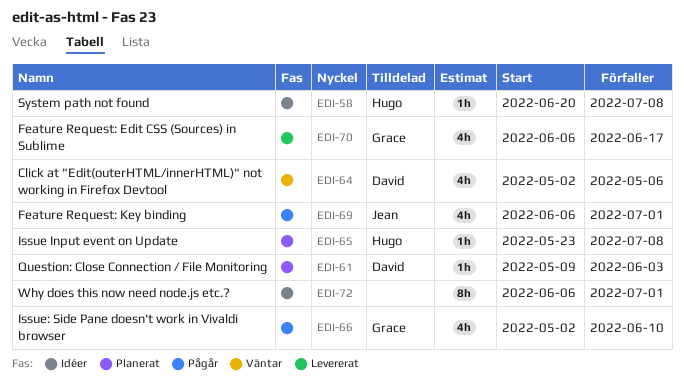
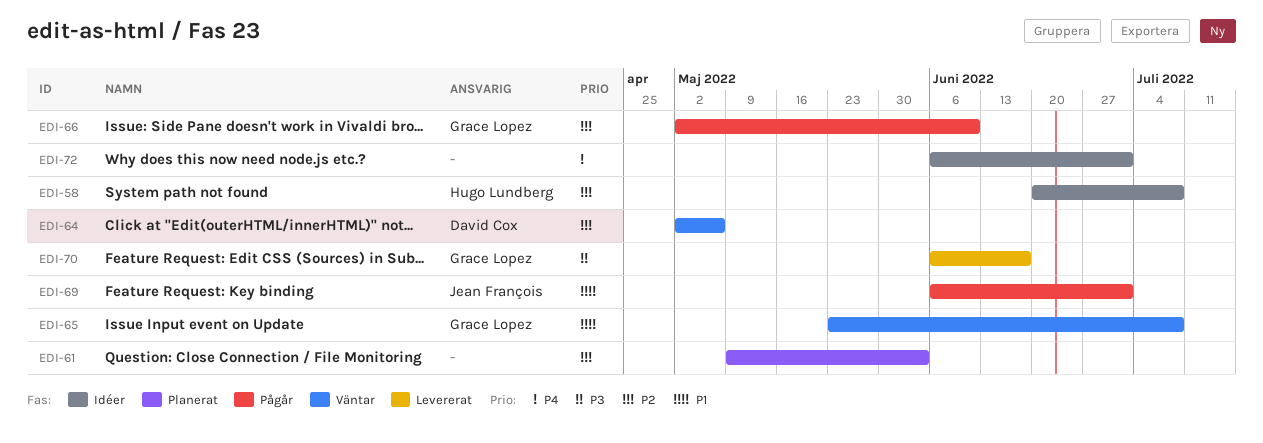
EDI-61, owner: David Cox -> none
EDI-65, status: Planerat -> Väntar
EDI-65, owner: Hugo Lundberg -> Grace Lopez

